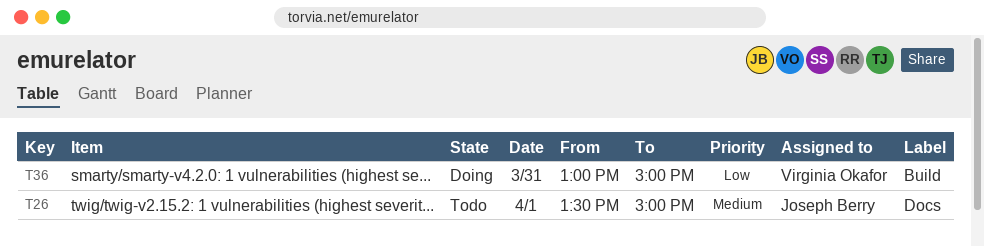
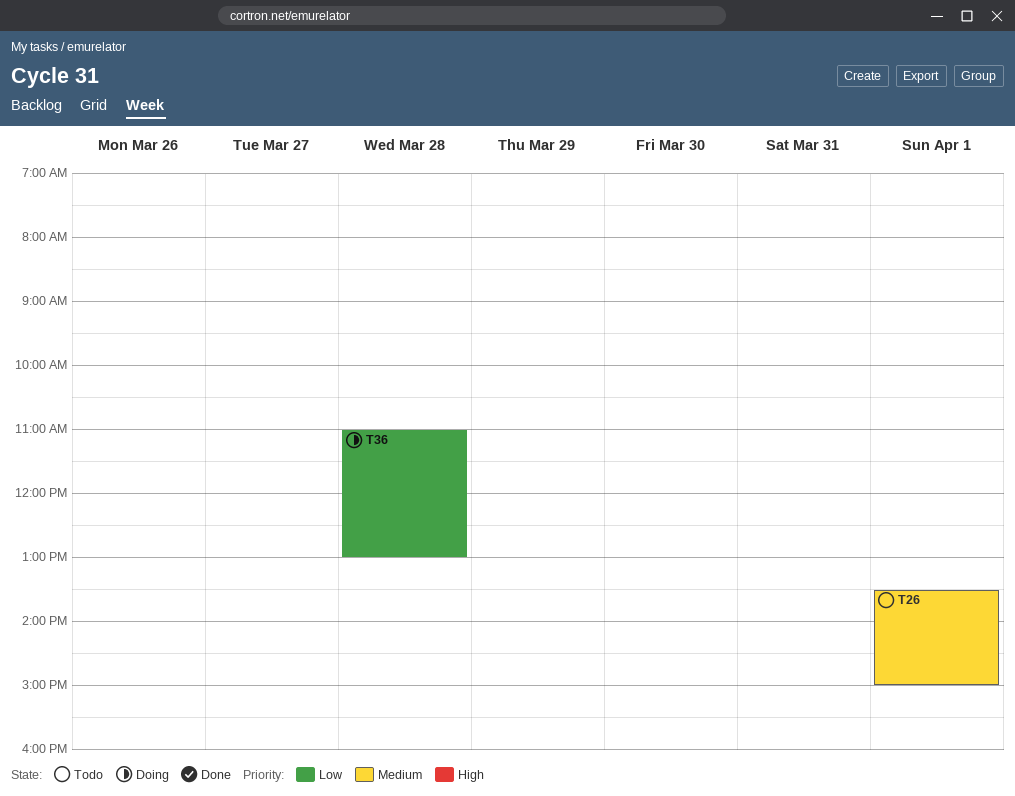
T36, day: Mar 31 -> Mar 28
T36, begins: 13:00 -> 11:00
T36, ends: 15:00 -> 13:00

